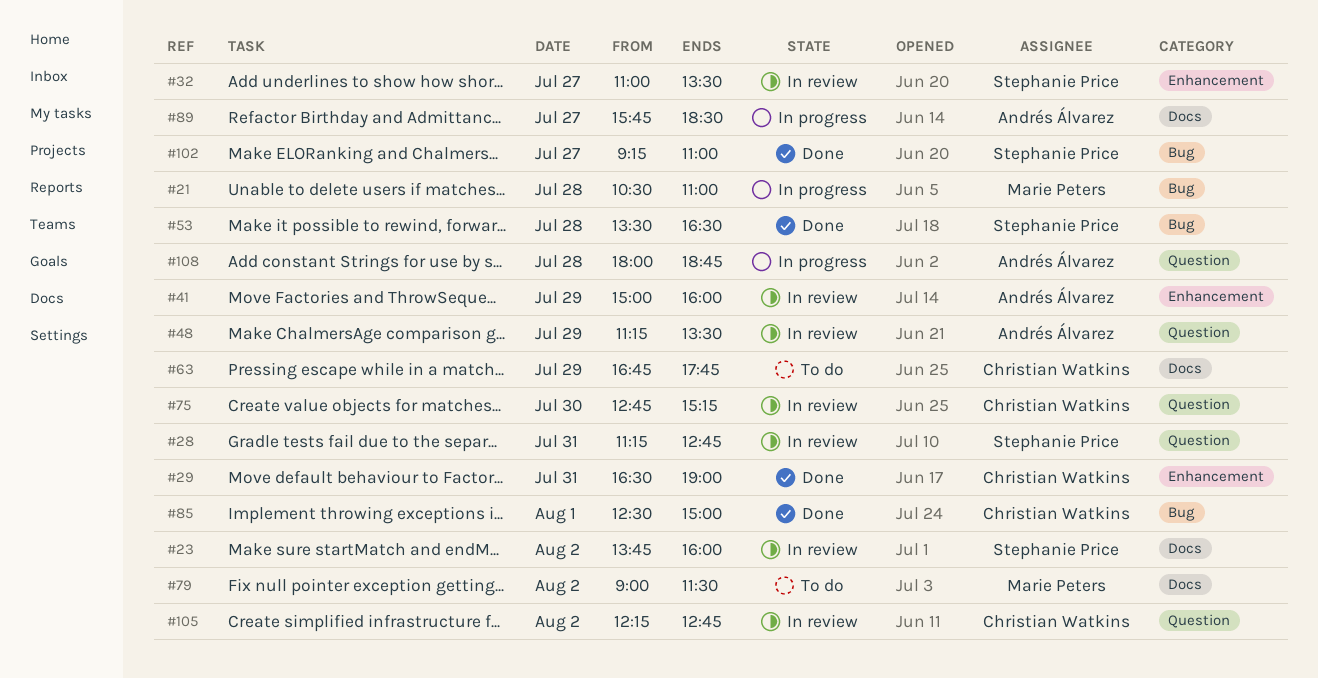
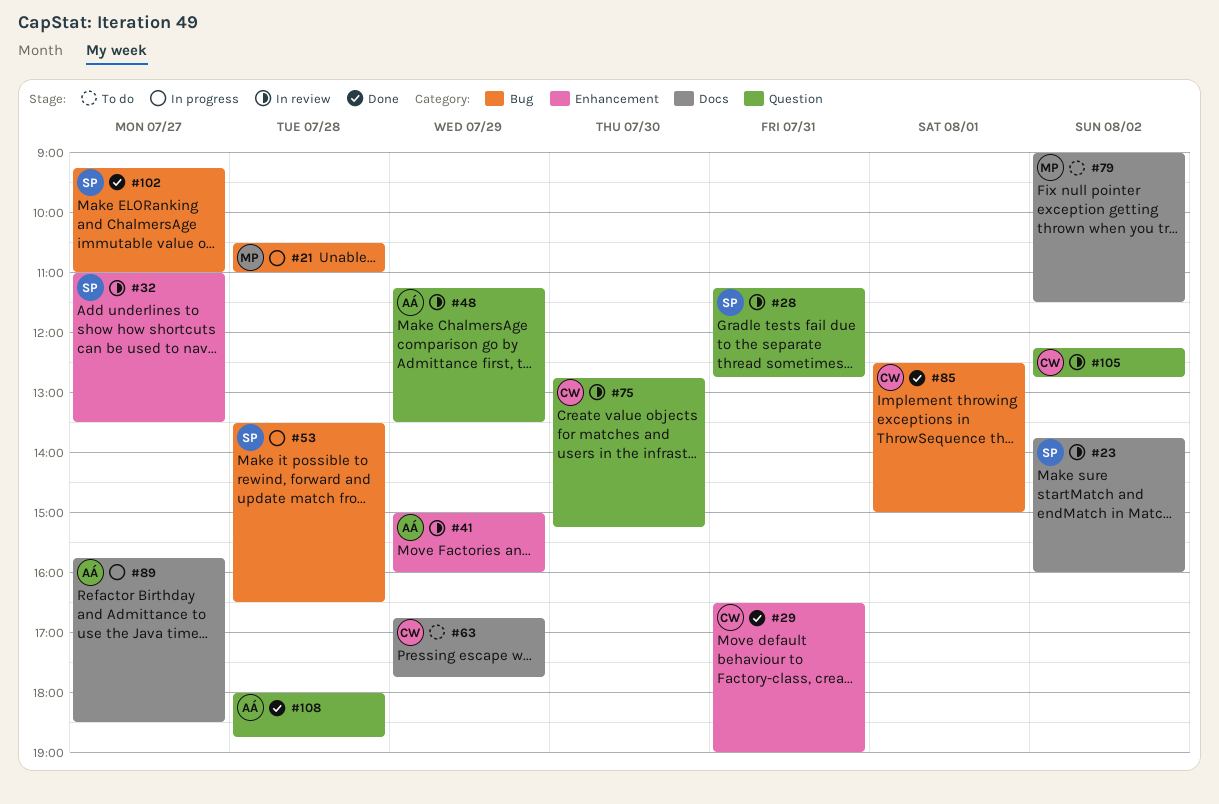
#53, status: Done -> In progress
#108, status: In progress -> Done

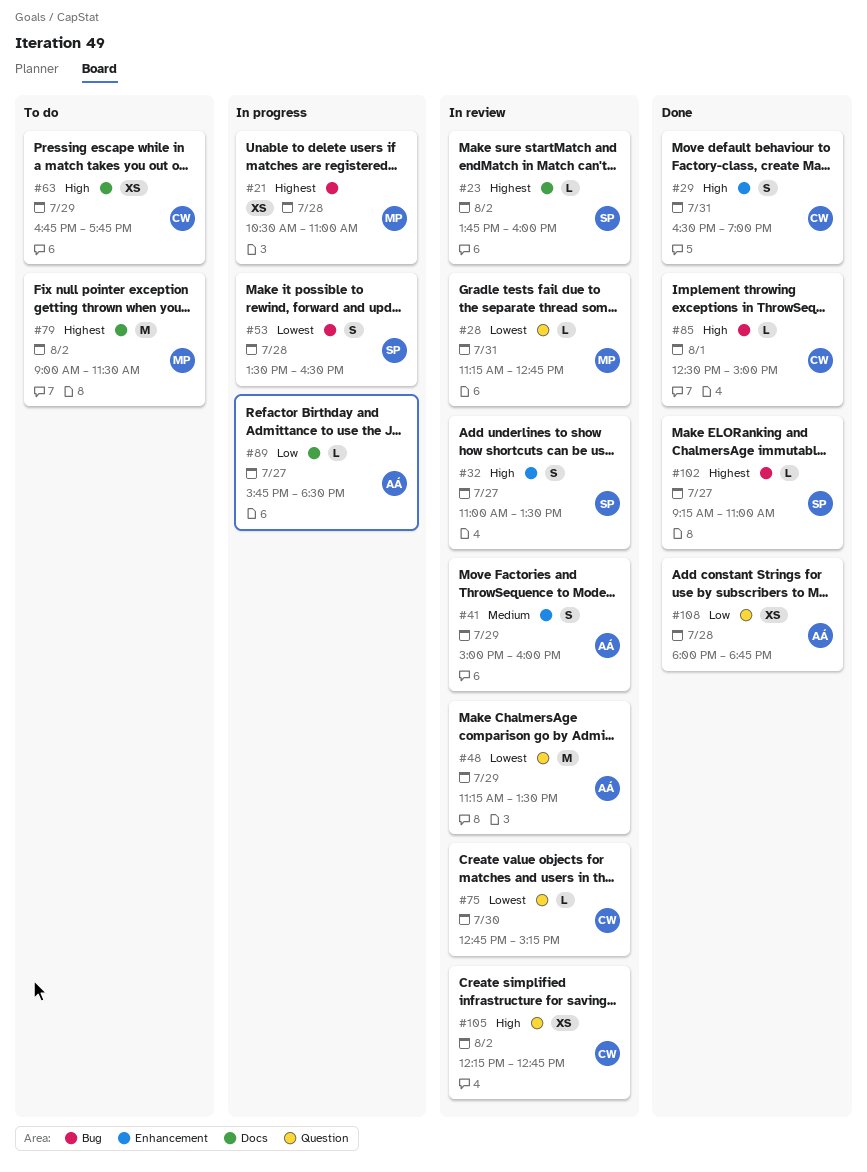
#28, owner: SP -> MP

